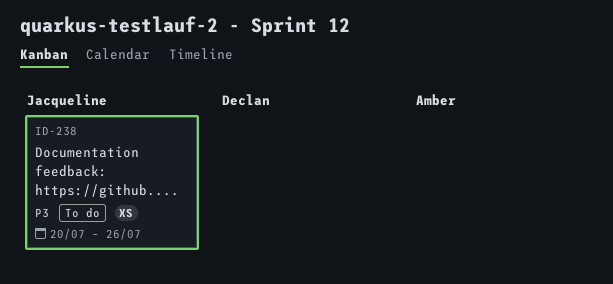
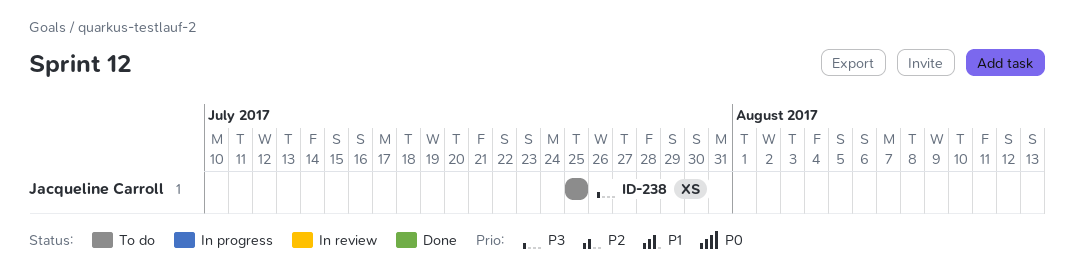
ID-238, start: Jul 20 -> Jul 25
ID-238, due: Jul 26 -> Jul 25

